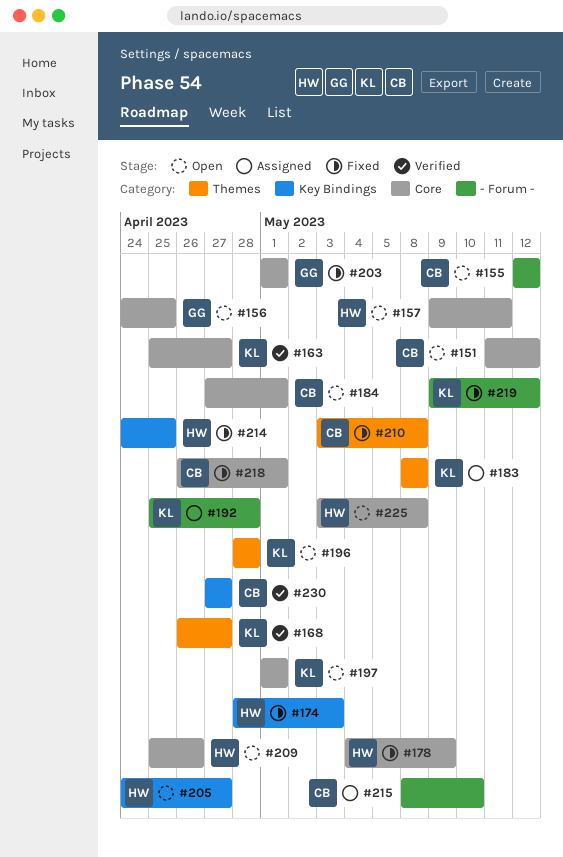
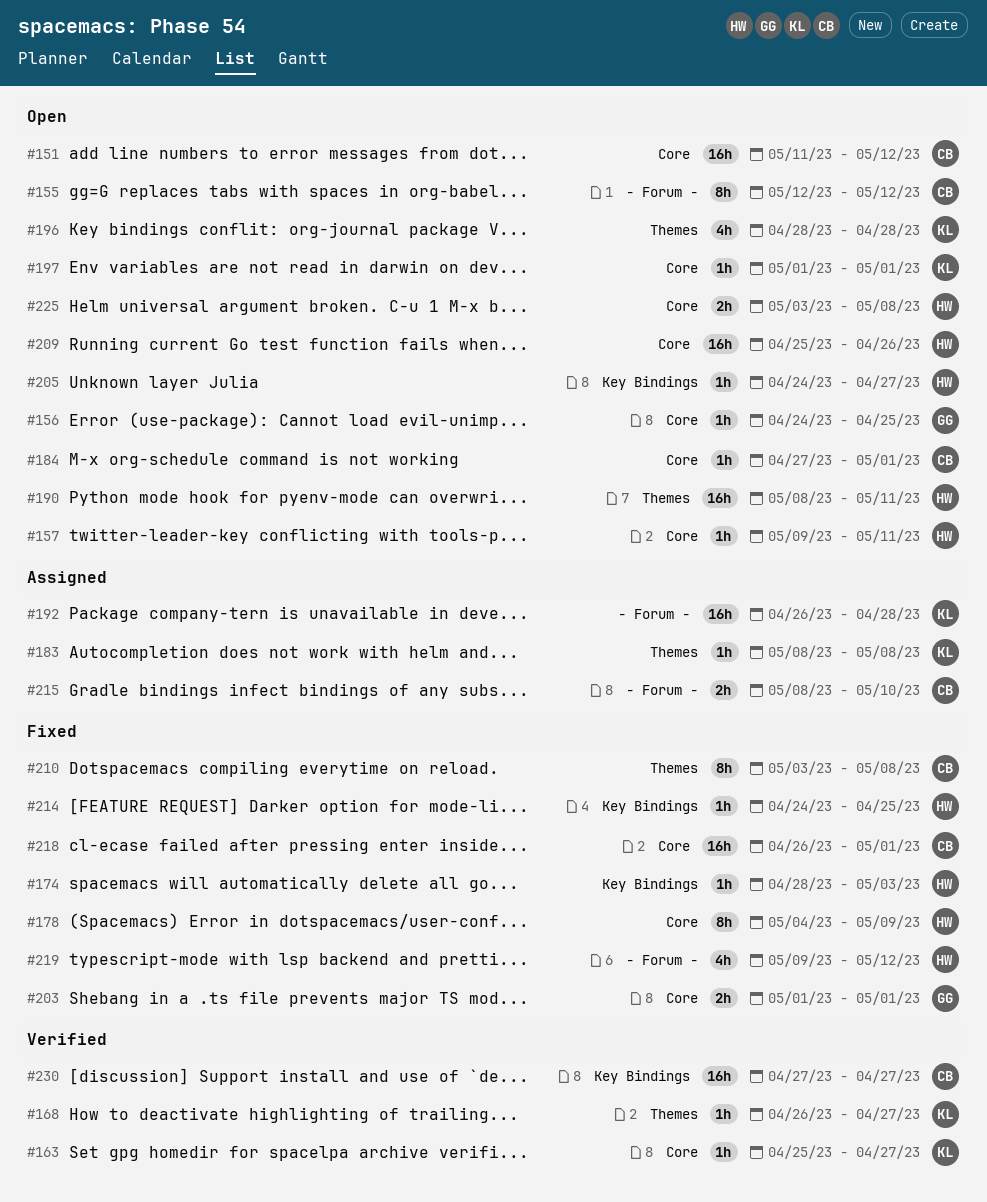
#190: none -> present
#192, start: Apr 25 -> Apr 26
#219, owner: KL -> HW

